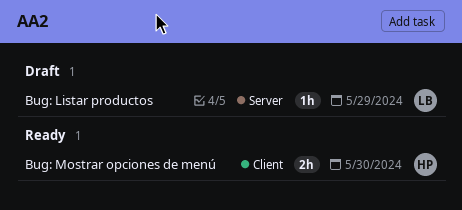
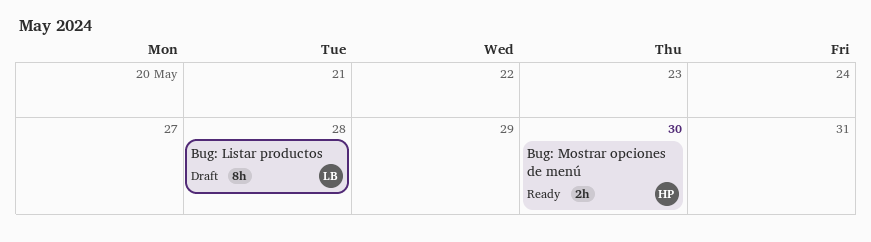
Bug: Listar productos, estimate: 1h -> 8h
Bug: Listar productos, due: May 29 -> May 28

